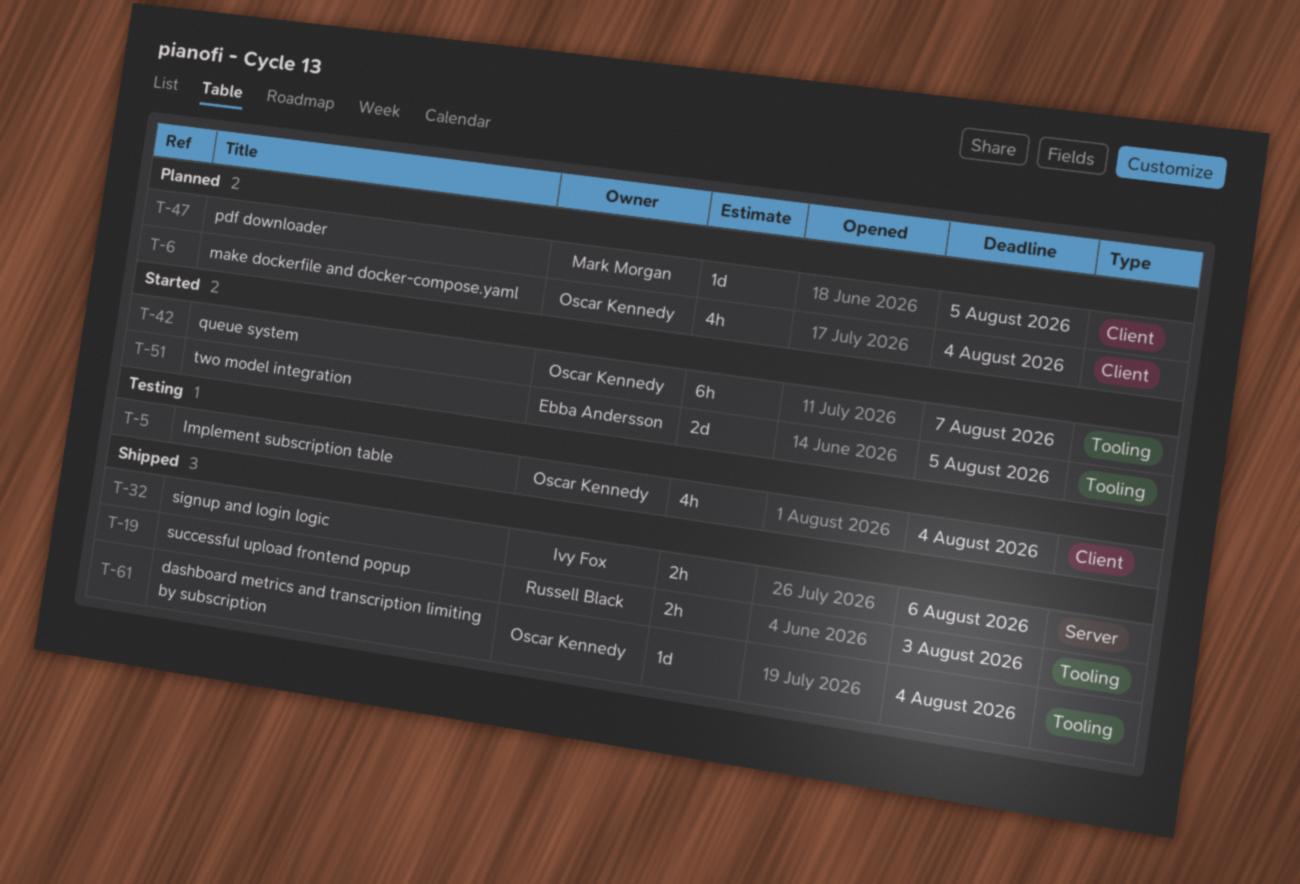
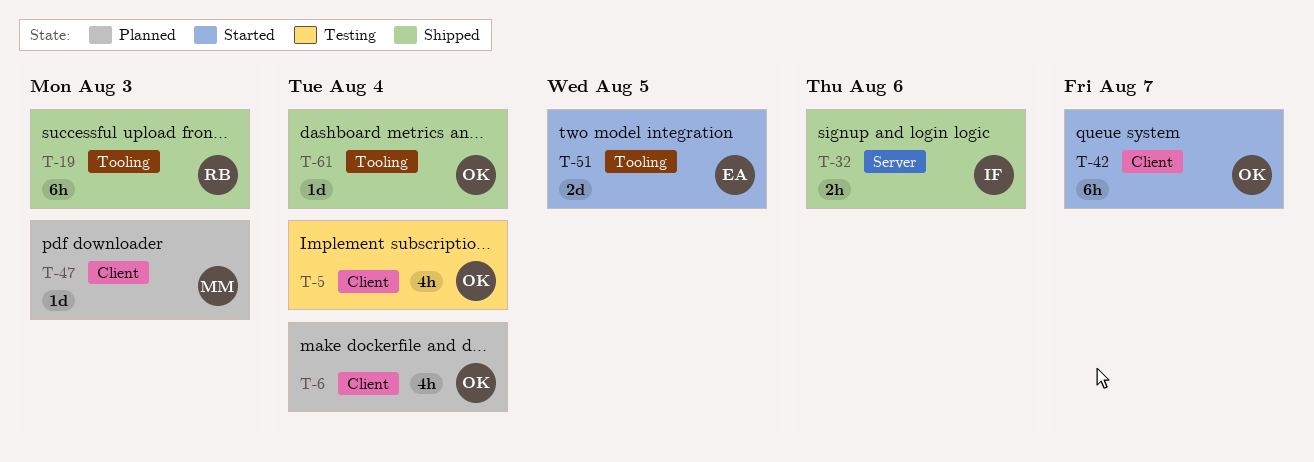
T-19, estimate: 2h -> 6h
T-42, label: Tooling -> Client
T-47, due: Aug 5 -> Aug 3

